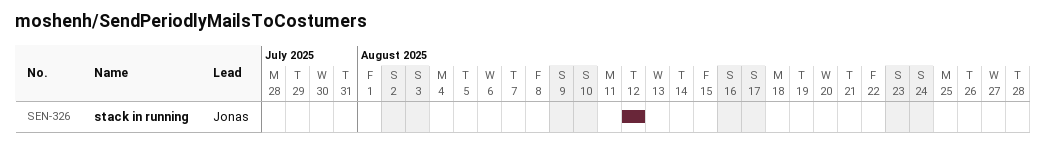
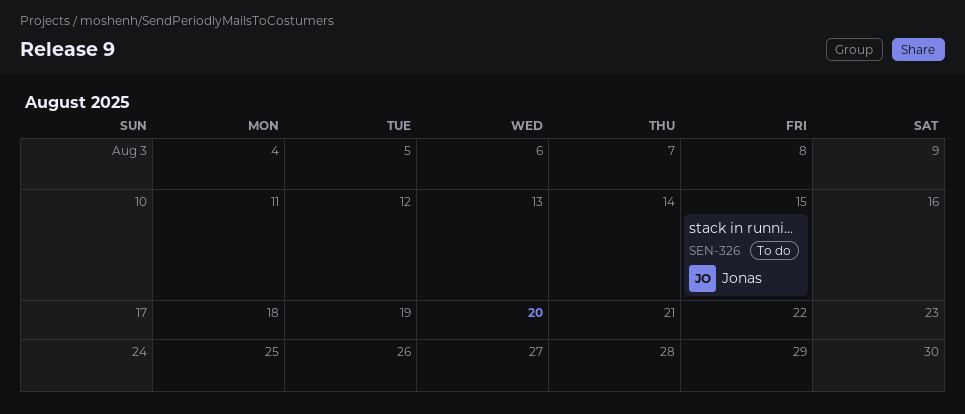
SEN-326, due: Aug 12 -> Aug 15

